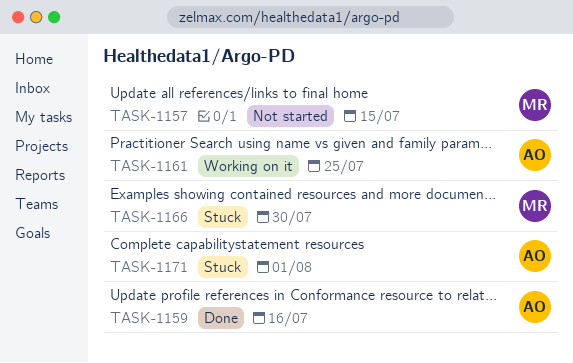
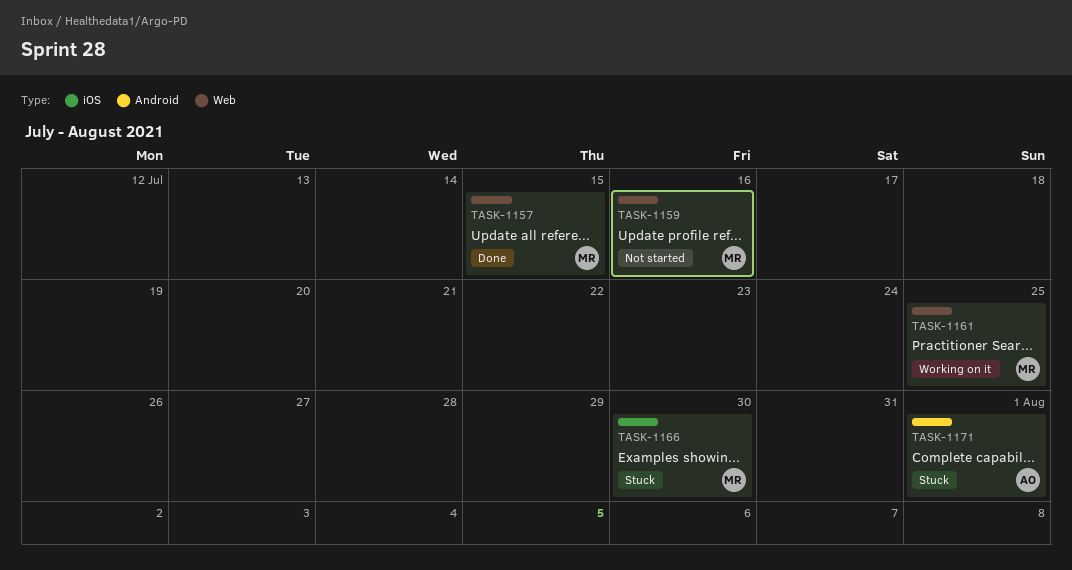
TASK-1157, status: Not started -> Done
TASK-1159, status: Done -> Not started
TASK-1159, owner: AO -> MR
TASK-1161, owner: AO -> MR

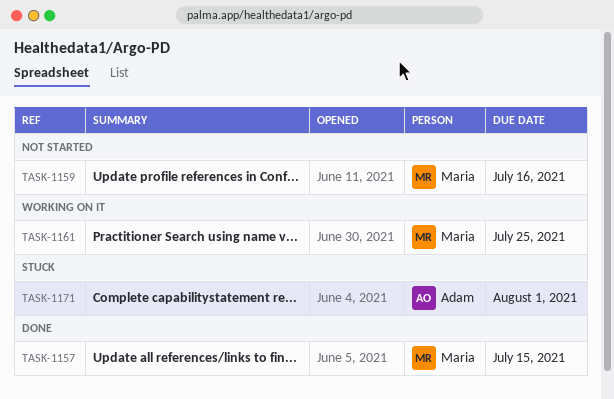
TASK-1166: present -> none

